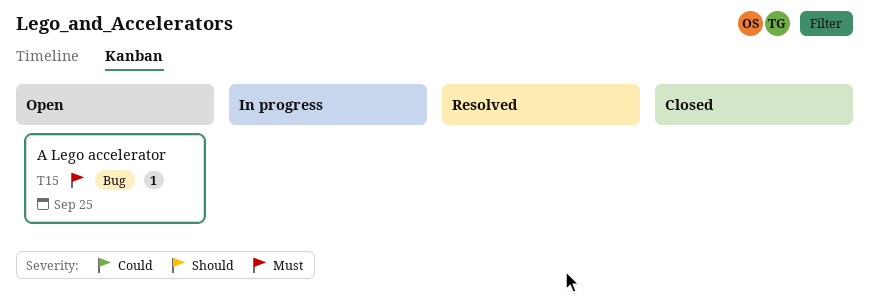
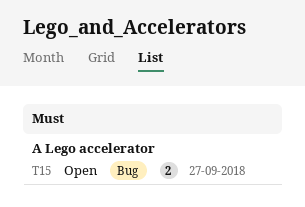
T15, estimate: 1 -> 2
T15, due: Sep 25 -> Sep 27

